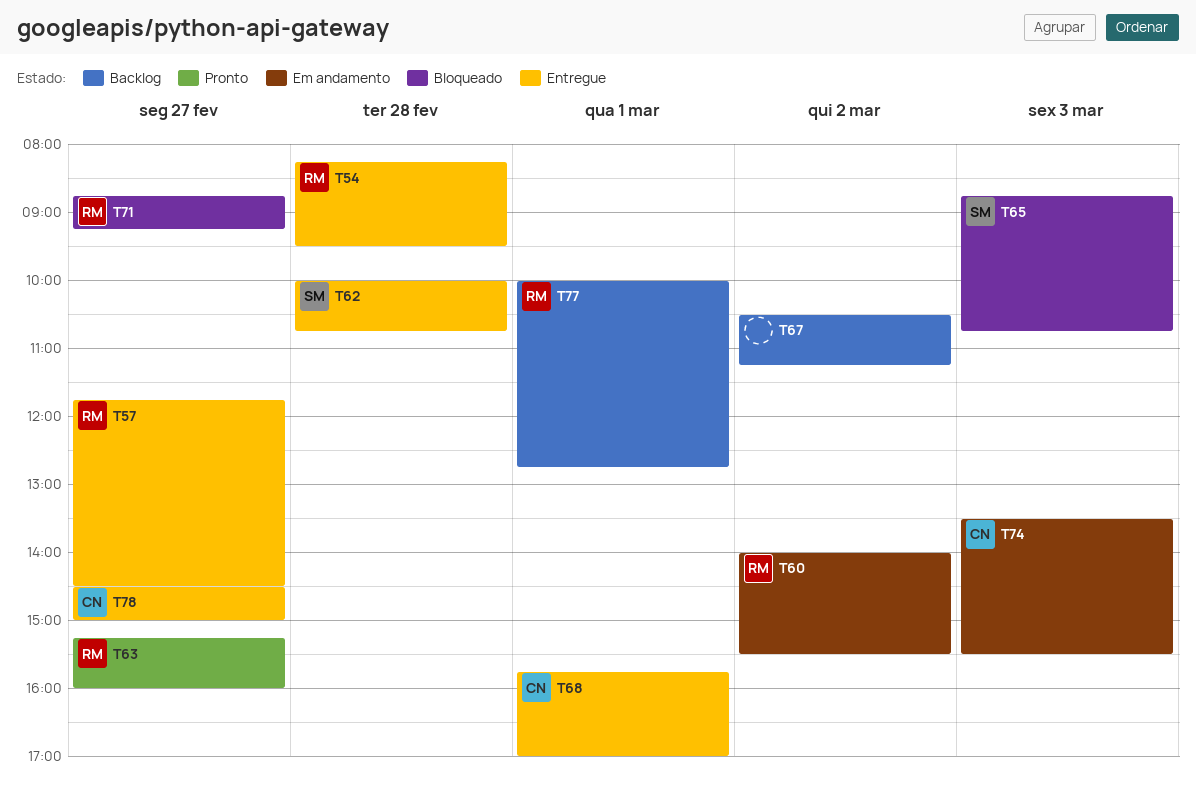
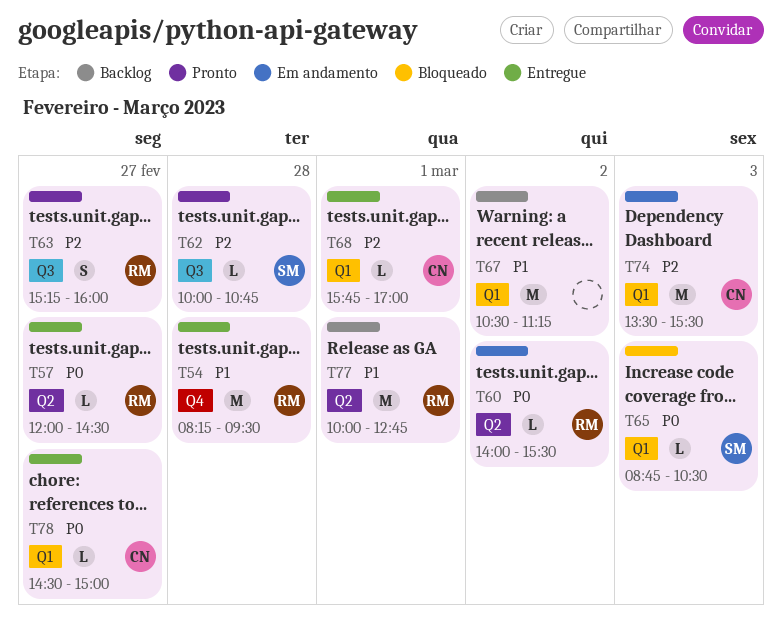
T57, begins: 11:45 -> 12:00
T62, status: Entregue -> Pronto
T65, ends: 10:45 -> 10:30
T71: present -> none

